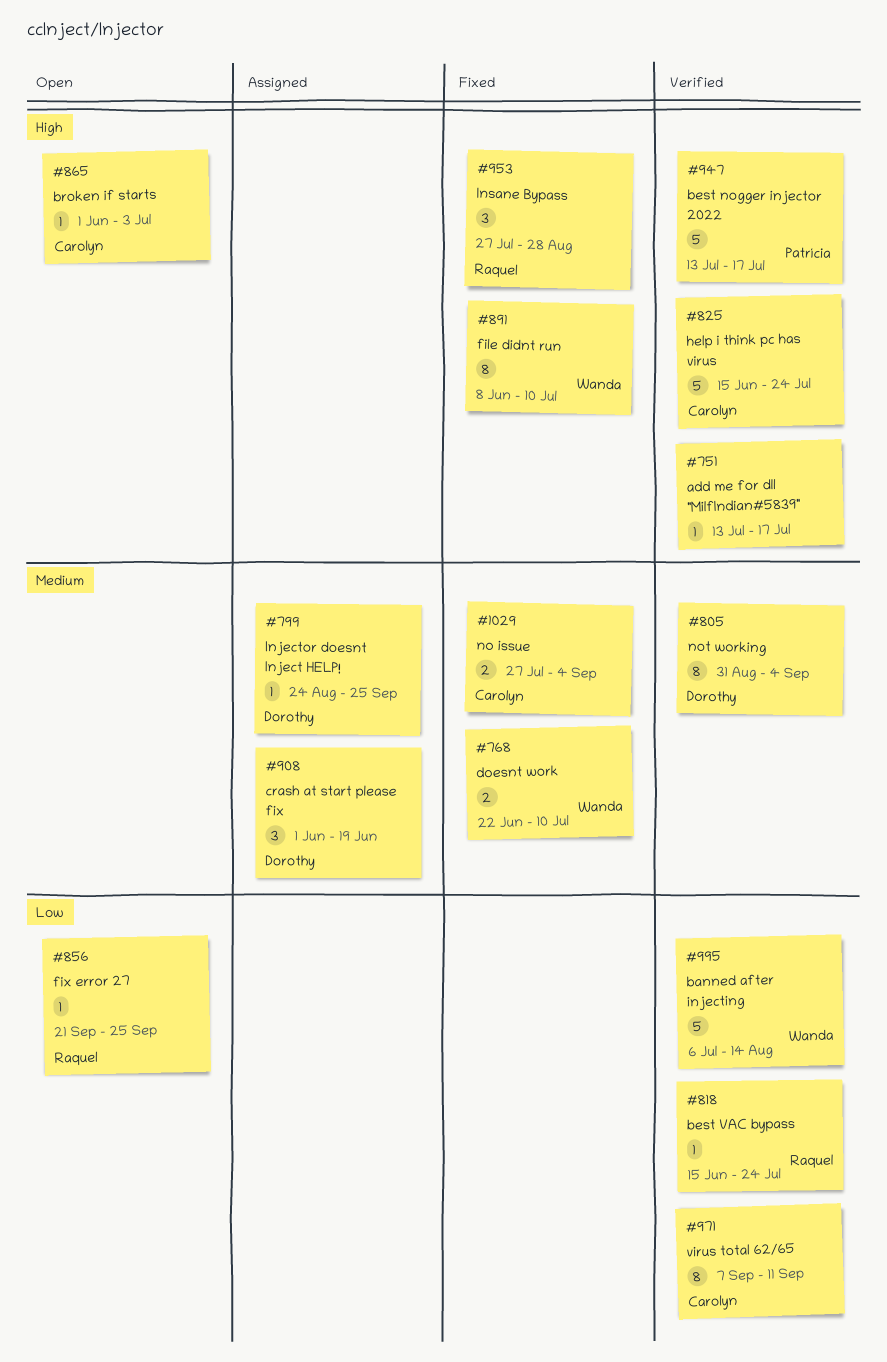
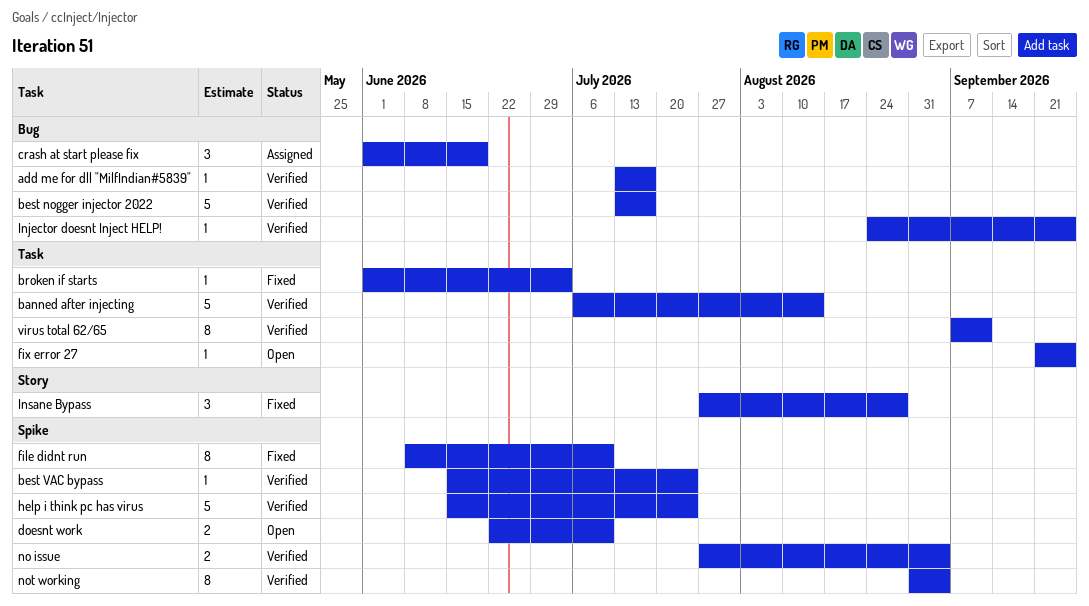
broken if starts, status: Open -> Fixed
doesnt work, status: Fixed -> Open
Injector doesnt Inject HELP!, status: Assigned -> Verified
no issue, status: Fixed -> Verified

